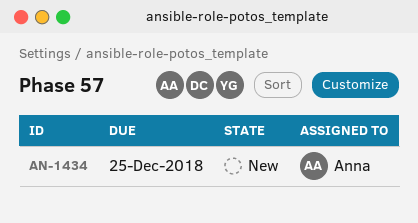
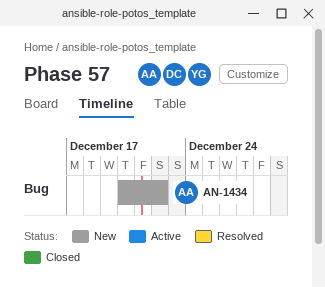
AN-1434, due: Dec 25 -> Dec 22

